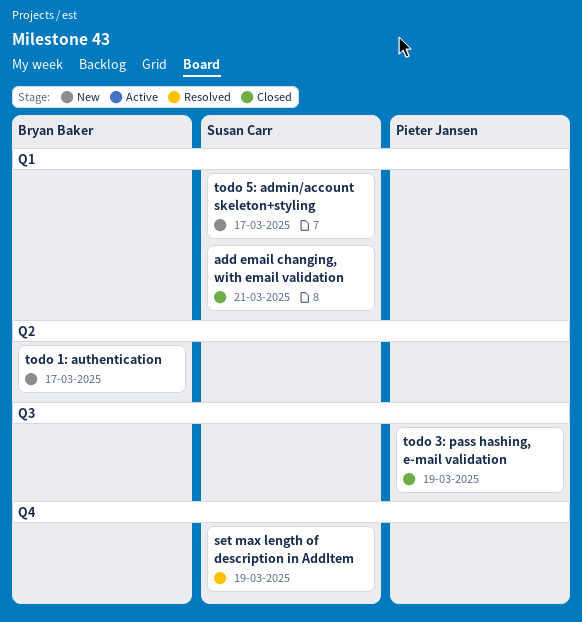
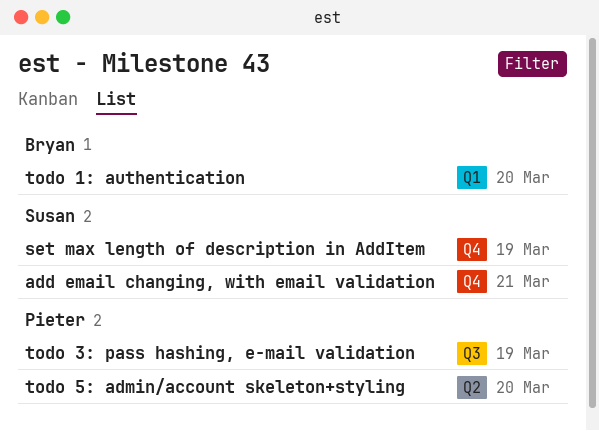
add email changing, with email validation, label: Q1 -> Q4
todo 1: authentication, label: Q2 -> Q1
todo 1: authentication, due: Mar 17 -> Mar 20
todo 5: admin/account skeleton+styling, owner: Susan Carr -> Pieter Jansen
todo 5: admin/account skeleton+styling, label: Q1 -> Q2
todo 5: admin/account skeleton+styling, due: Mar 17 -> Mar 20

